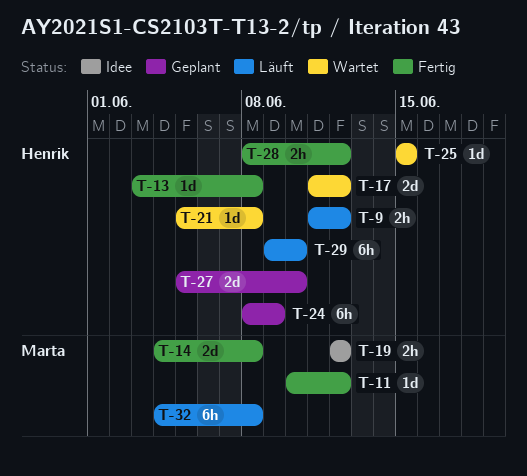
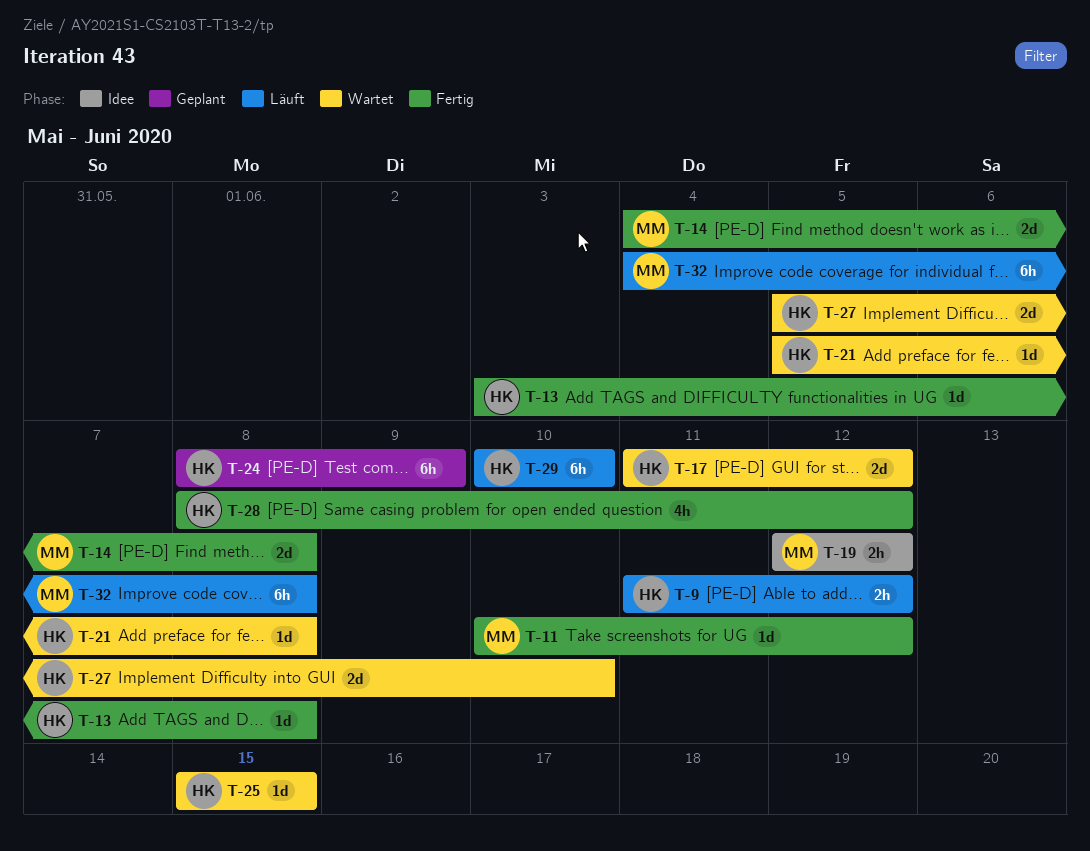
T-27, status: Geplant -> Wartet
T-28, estimate: 2h -> 4h
T-29, start: Jun 9 -> Jun 10

